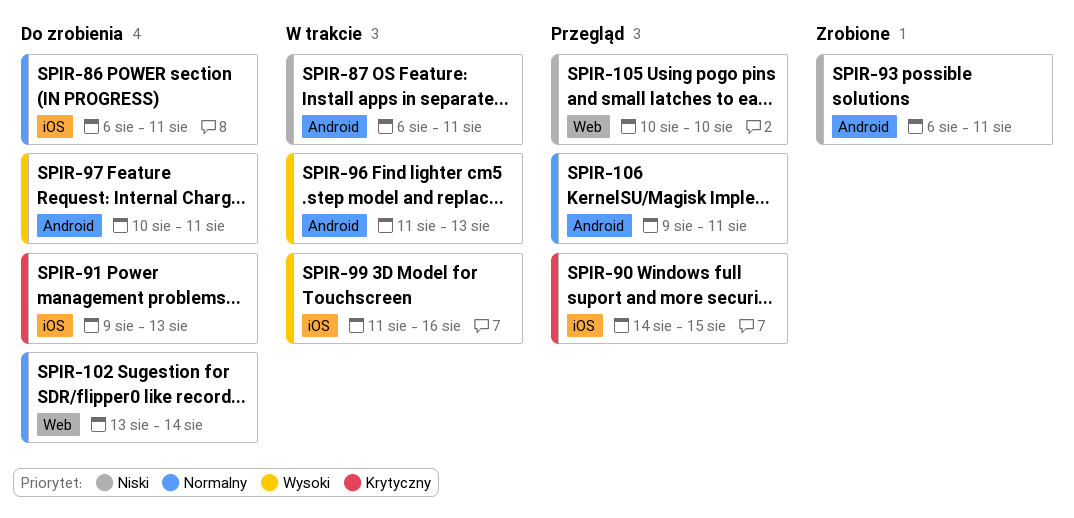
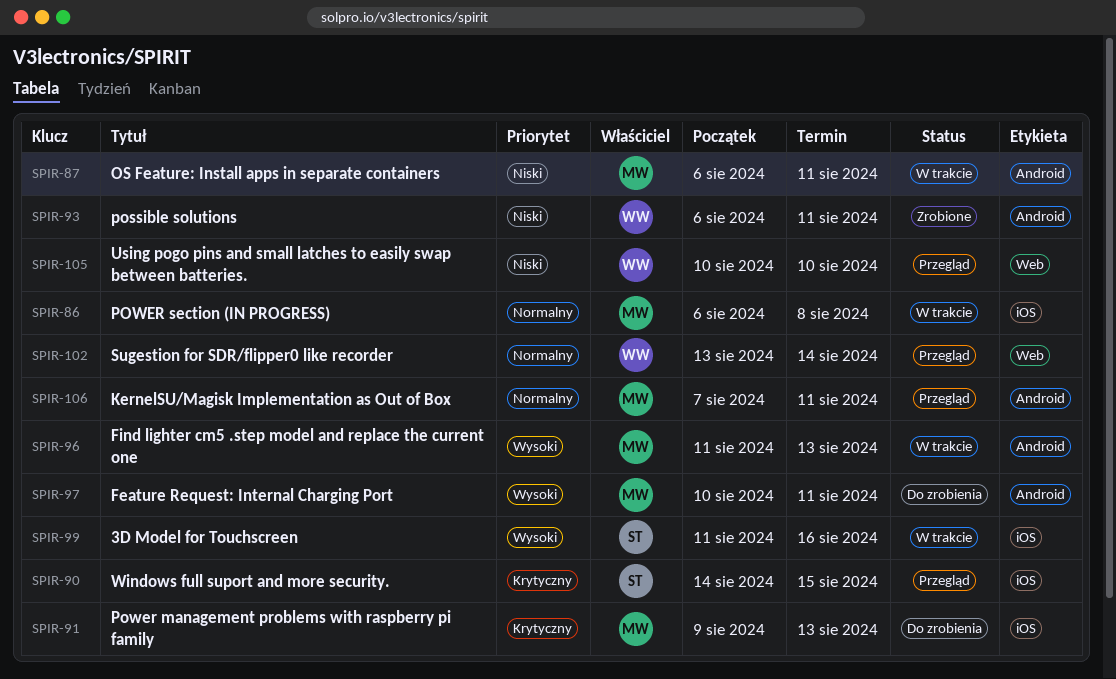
SPIR-86, status: Do zrobienia -> W trakcie
SPIR-86, due: Aug 11 -> Aug 8
SPIR-102, status: Do zrobienia -> Przegląd
SPIR-106, start: Aug 9 -> Aug 7

